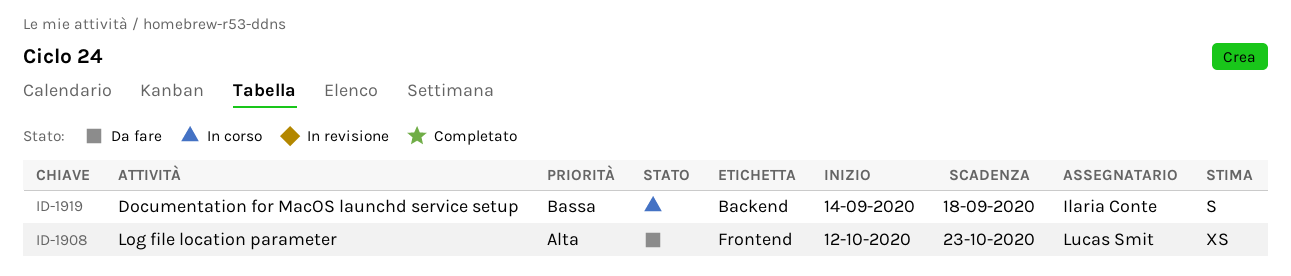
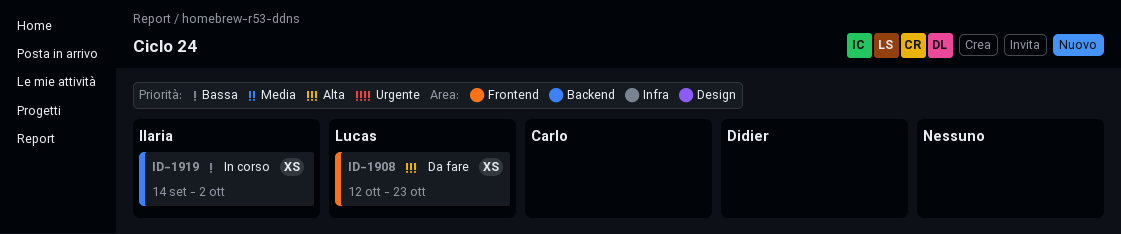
ID-1919, estimate: S -> XS
ID-1919, due: Sep 18 -> Oct 2

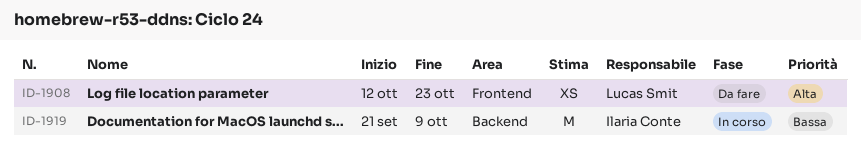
ID-1919, estimate: XS -> M
ID-1919, start: Sep 14 -> Sep 21
ID-1919, due: Oct 2 -> Oct 9

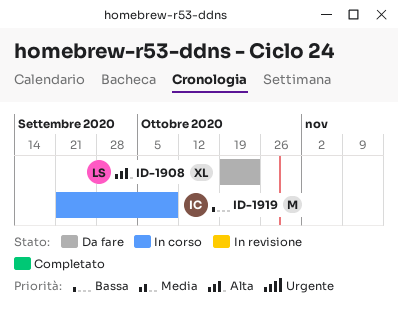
ID-1908, estimate: XS -> XL
ID-1908, start: Oct 12 -> Oct 19

